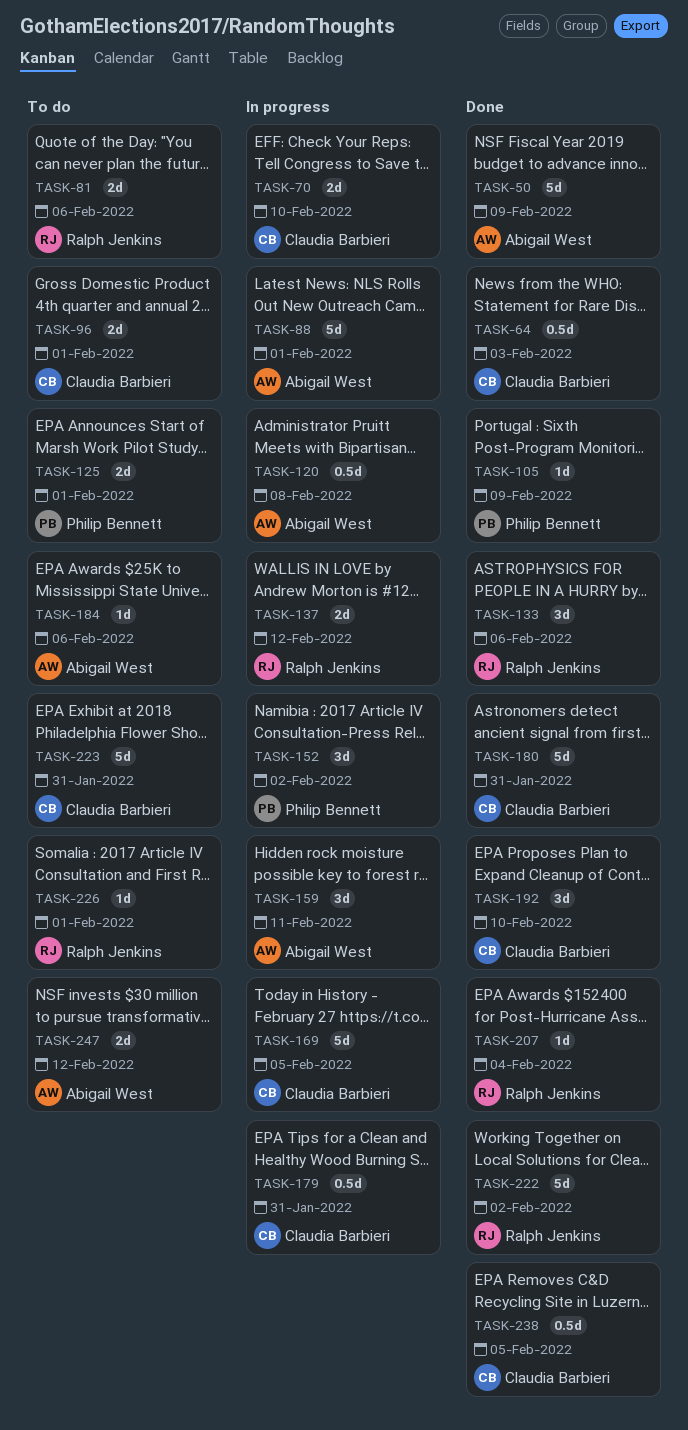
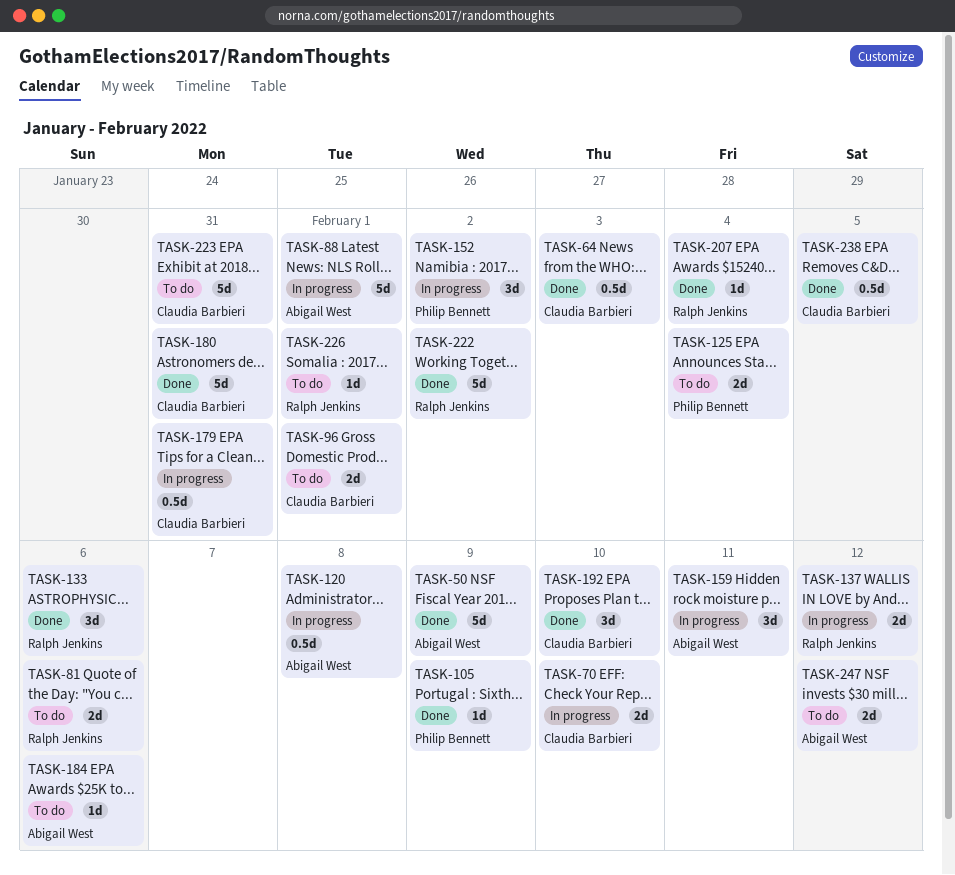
TASK-125, due: Feb 1 -> Feb 4
TASK-169: present -> none

